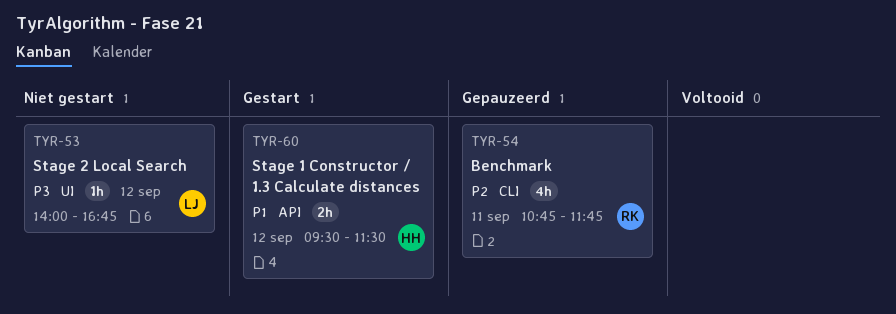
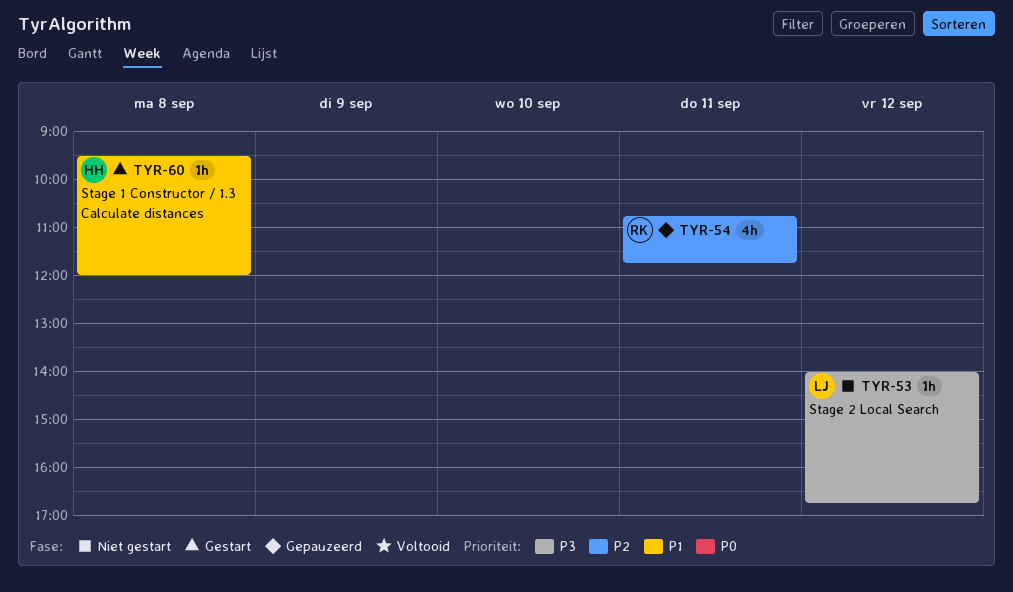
TYR-60, estimate: 2h -> 1h
TYR-60, day: Sep 12 -> Sep 8
TYR-60, ends: 11:30 -> 12:00

